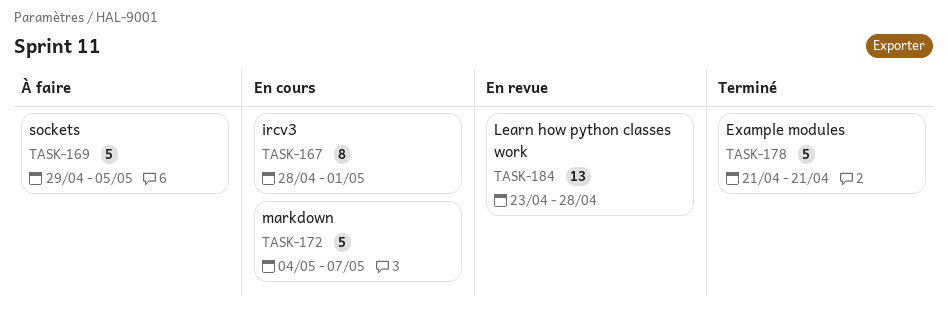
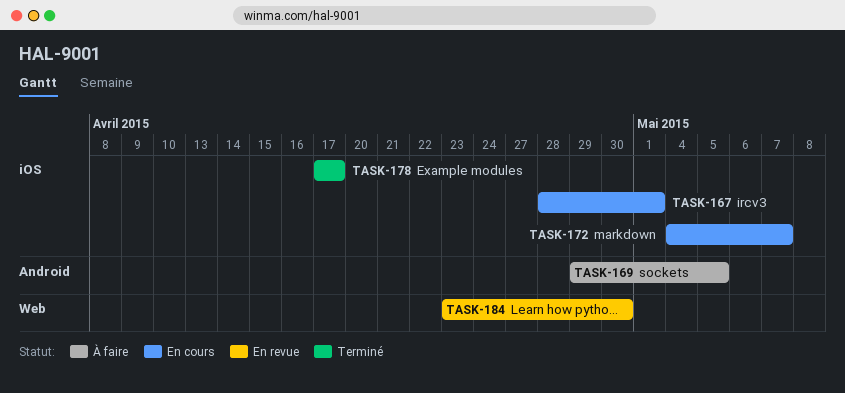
TASK-178, start: Apr 21 -> Apr 17
TASK-178, due: Apr 21 -> Apr 17
TASK-184, due: Apr 28 -> Apr 30

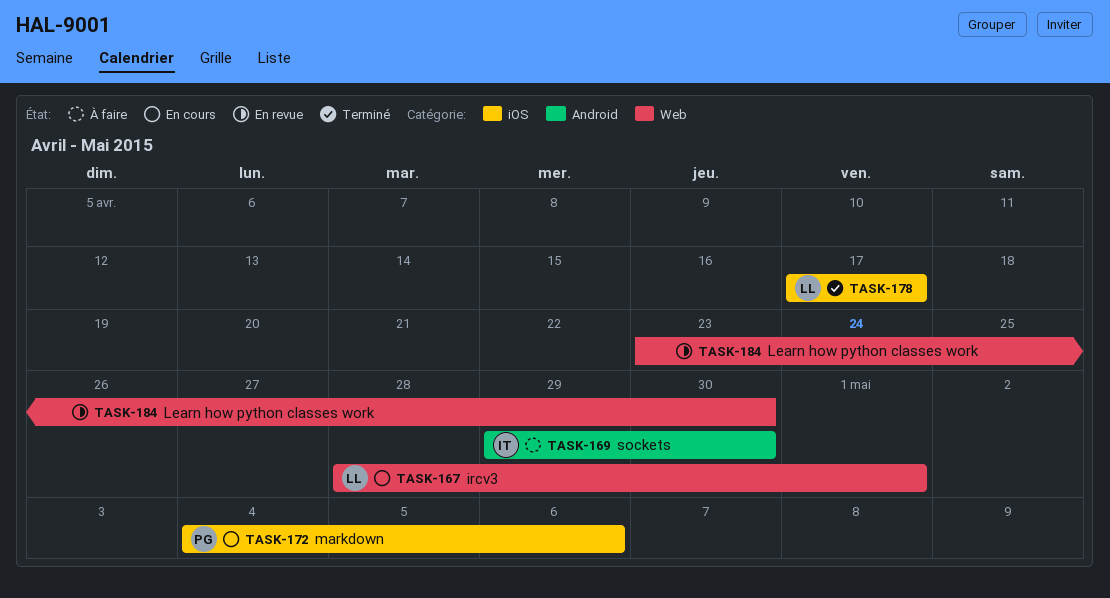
TASK-167, label: iOS -> Web
TASK-169, due: May 5 -> Apr 30
TASK-172, due: May 7 -> May 6

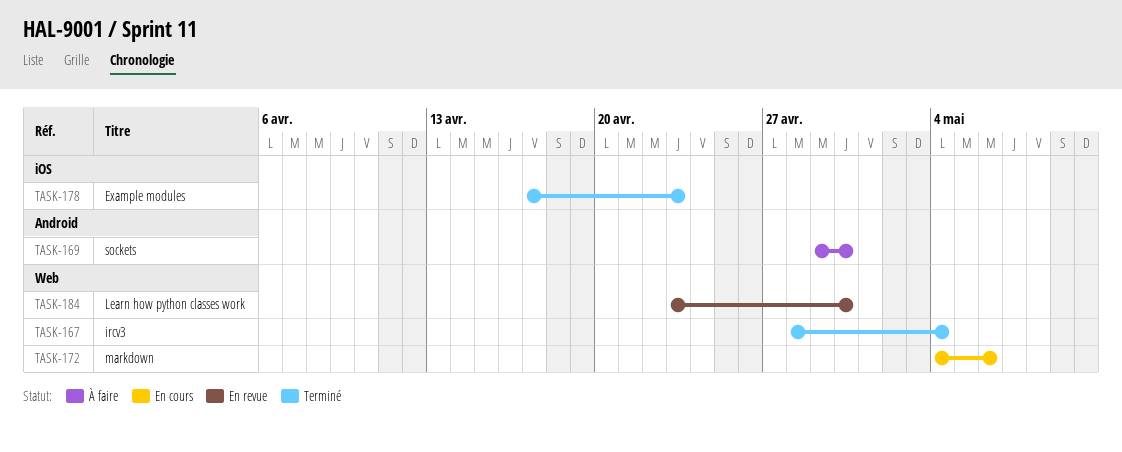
TASK-167, status: En cours -> Terminé
TASK-167, due: May 1 -> May 4
TASK-172, label: iOS -> Web
TASK-178, due: Apr 17 -> Apr 23

